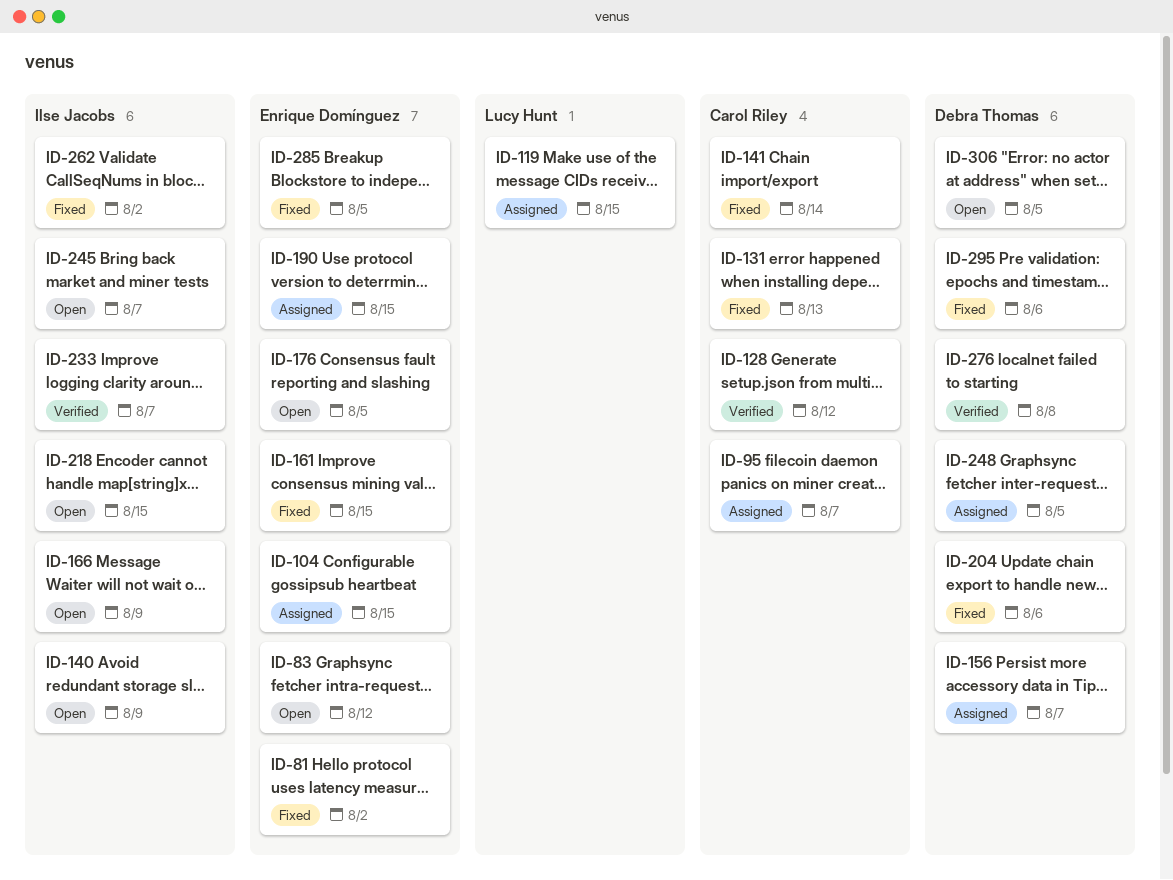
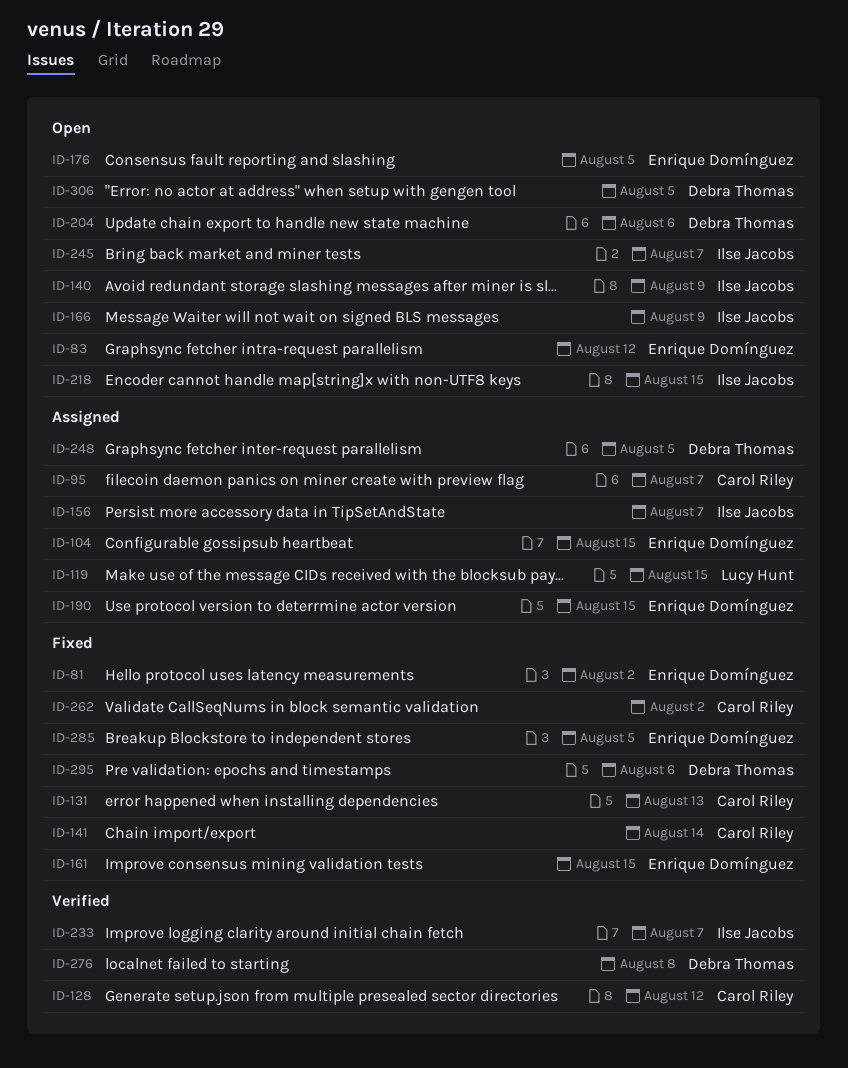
ID-156, owner: Debra Thomas -> Ilse Jacobs
ID-204, status: Fixed -> Open
ID-262, owner: Ilse Jacobs -> Carol Riley

